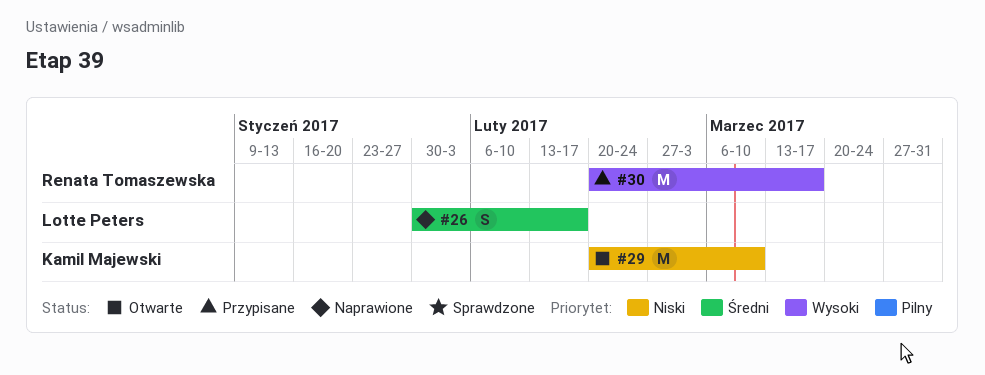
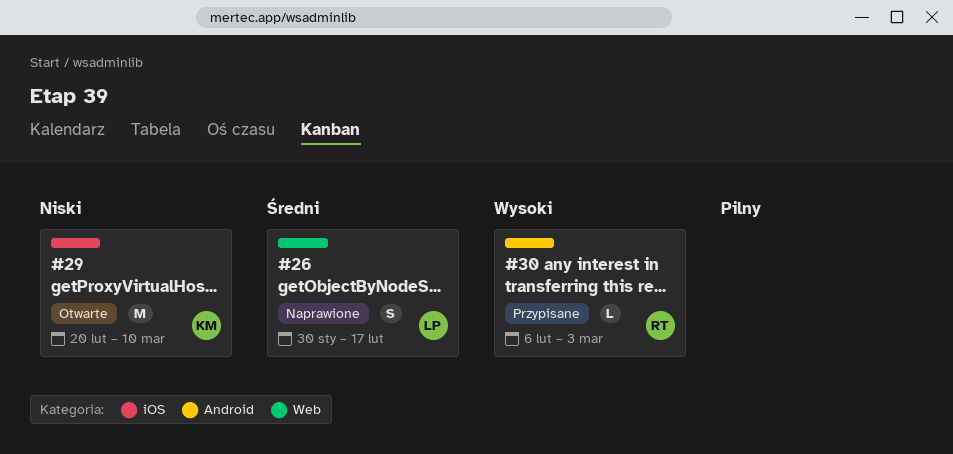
#30, estimate: M -> L
#30, start: Feb 20 -> Feb 6
#30, due: Mar 17 -> Mar 3

